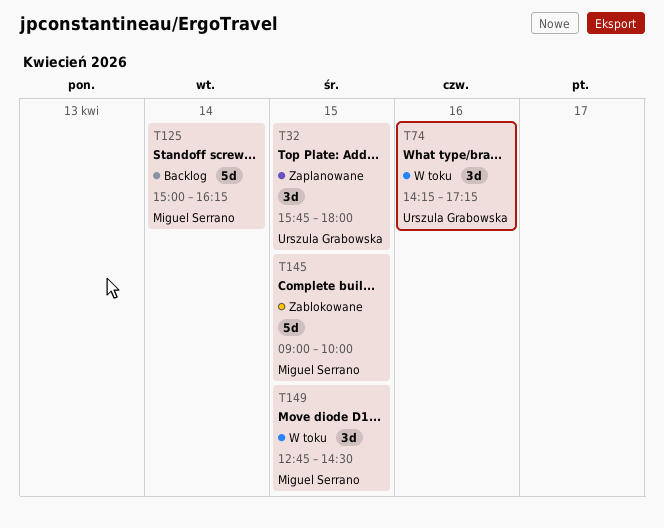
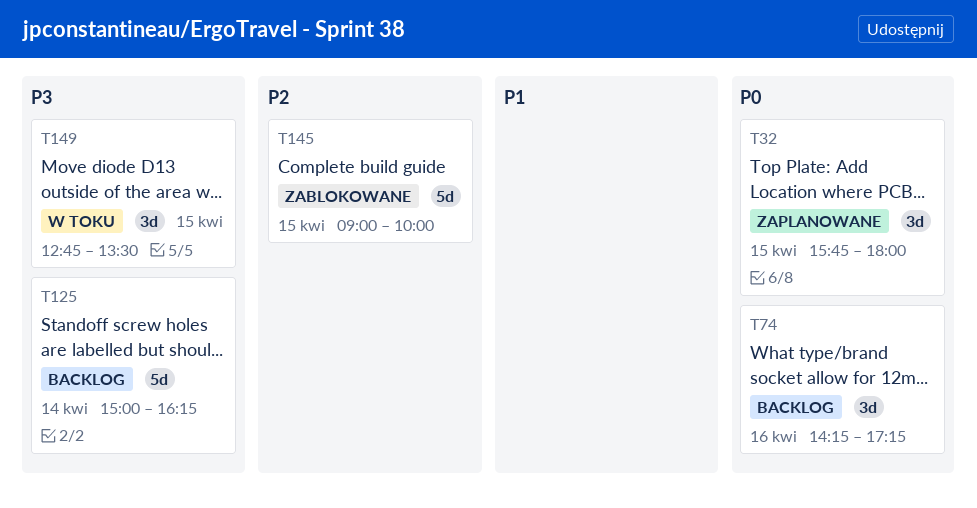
T74, status: W toku -> Backlog
T149, ends: 14:30 -> 13:30

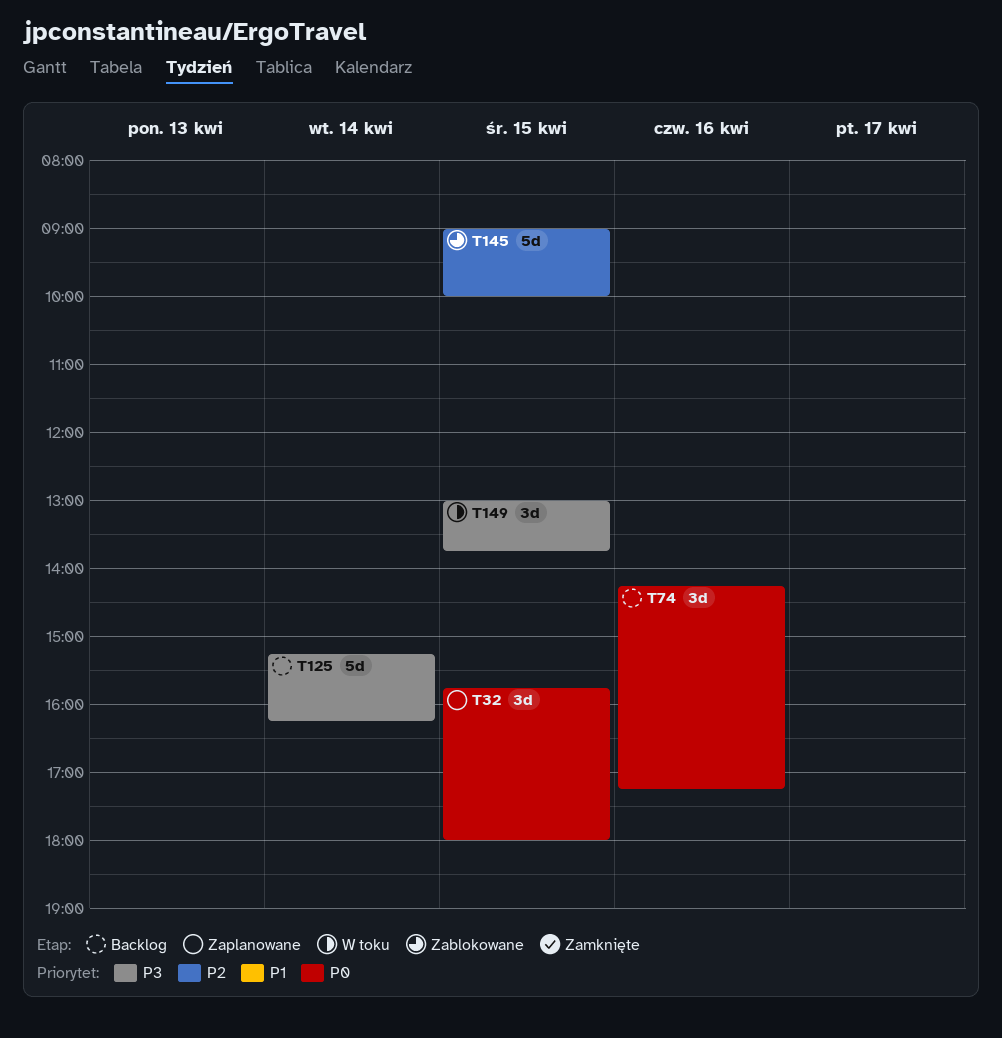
T125, begins: 15:00 -> 15:15
T149, begins: 12:45 -> 13:00
T149, ends: 13:30 -> 13:45

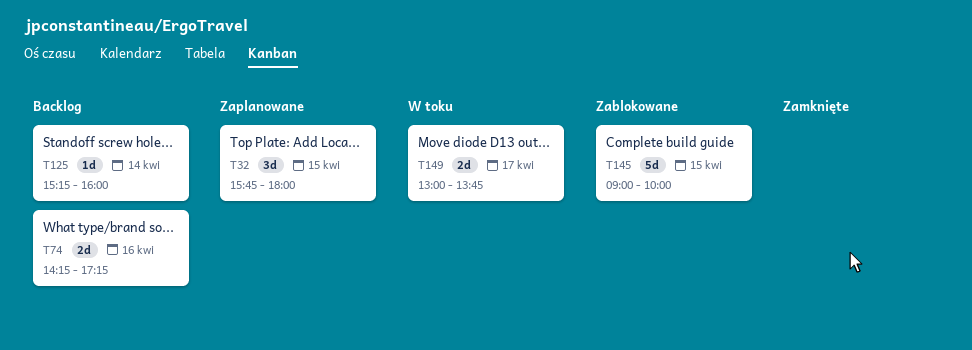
T74, estimate: 3d -> 2d
T125, estimate: 5d -> 1d
T125, ends: 16:15 -> 16:00
T149, estimate: 3d -> 2d
T149, day: Apr 15 -> Apr 17

